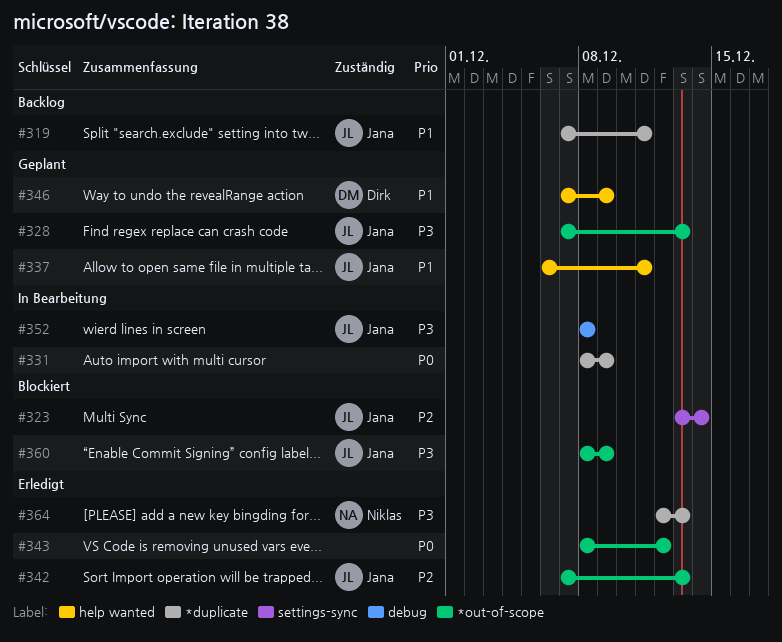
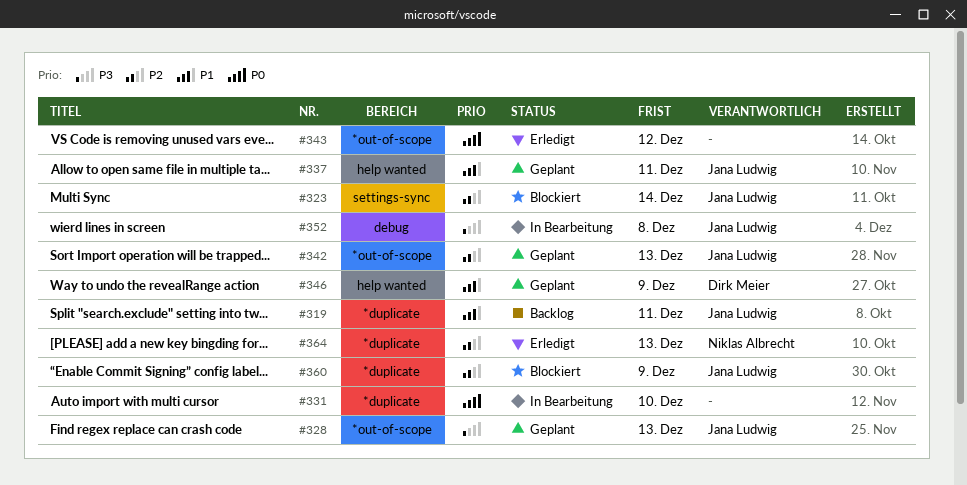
#331, due: Dec 9 -> Dec 10
#342, status: Erledigt -> Geplant
#360, priority: P3 -> P2
#360, label: *out-of-scope -> *duplicate
#364, priority: P3 -> P2

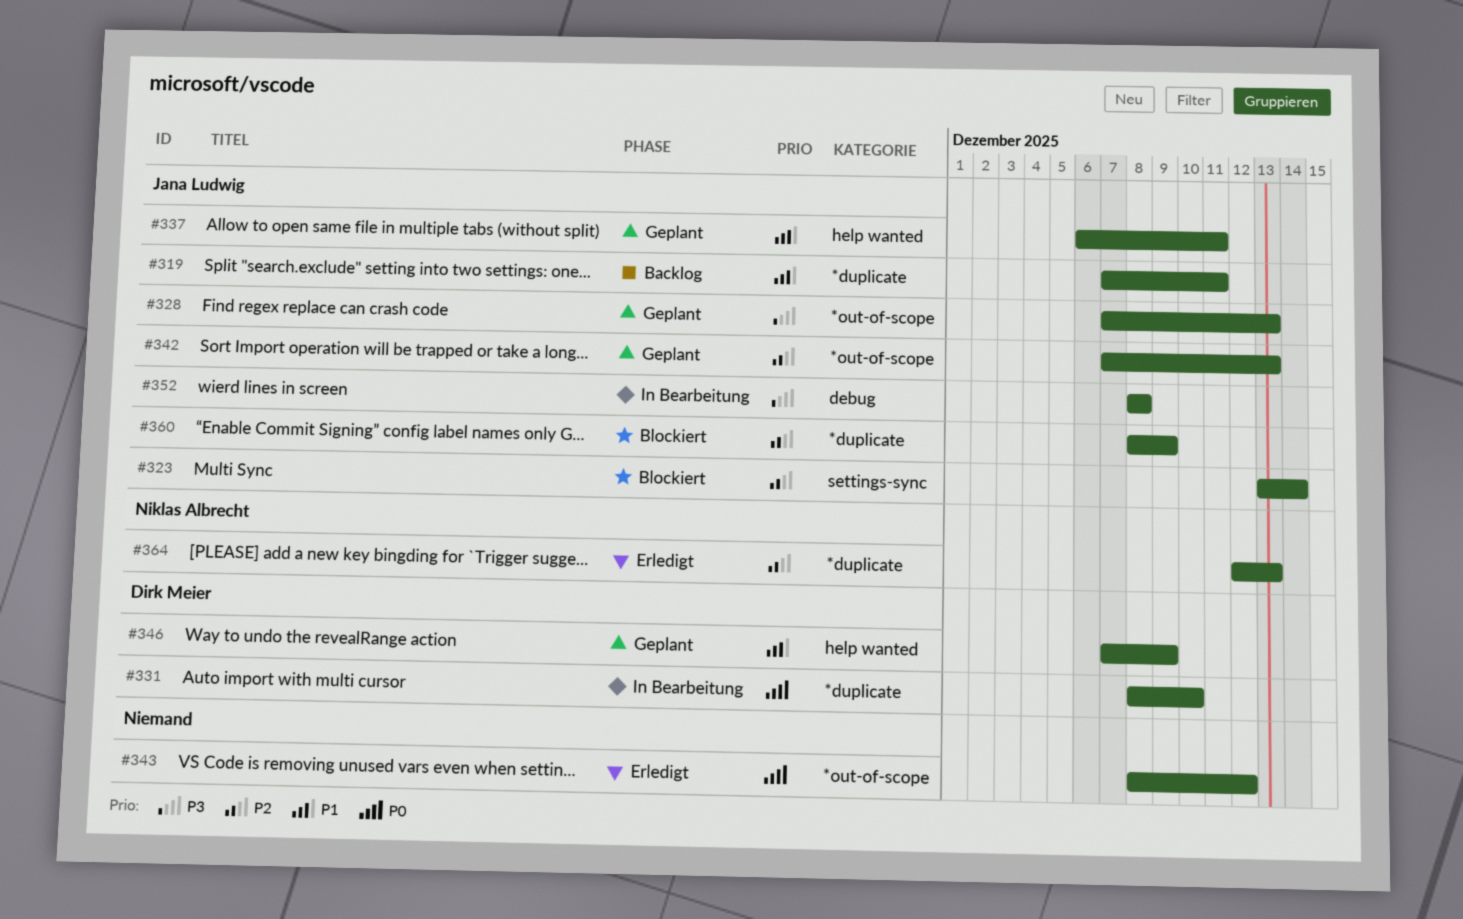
#331, owner: none -> Dirk Meier

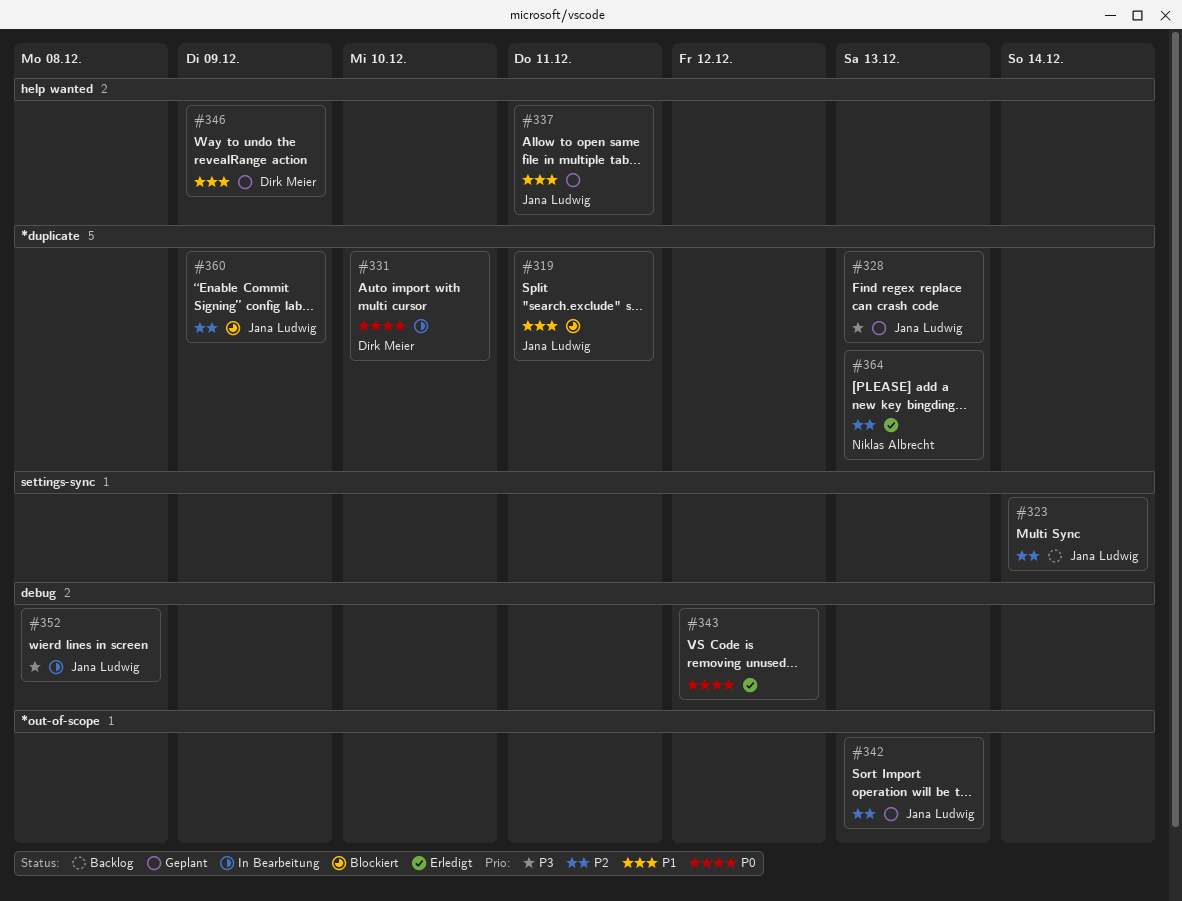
#319, status: Backlog -> Blockiert
#323, status: Blockiert -> Backlog
#328, label: *out-of-scope -> *duplicate
#343, label: *out-of-scope -> debug

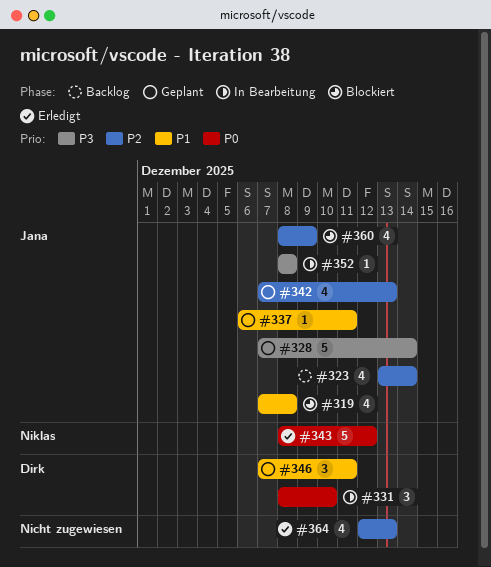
#319, due: Dec 11 -> Dec 8
#328, due: Dec 13 -> Dec 14
#343, owner: none -> Niklas Albrecht
#346, due: Dec 9 -> Dec 11
#364, owner: Niklas Albrecht -> none

